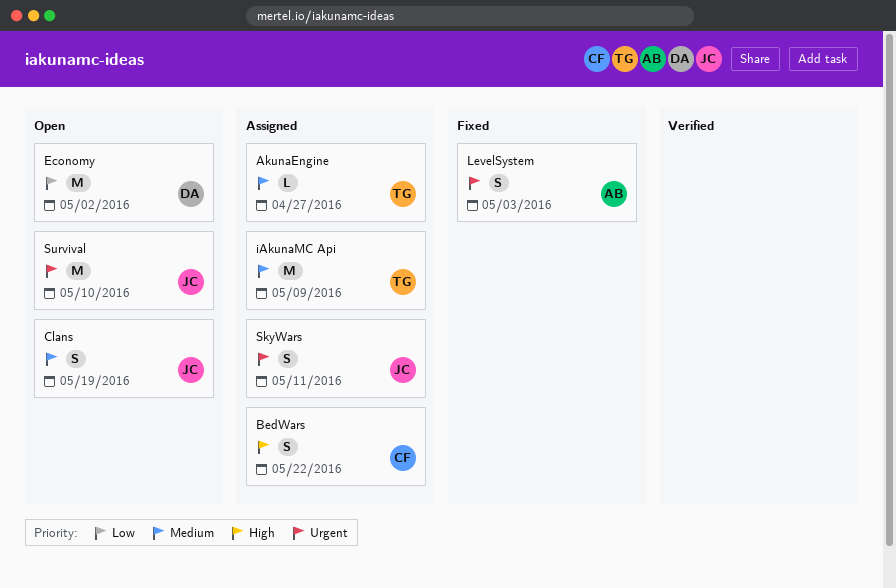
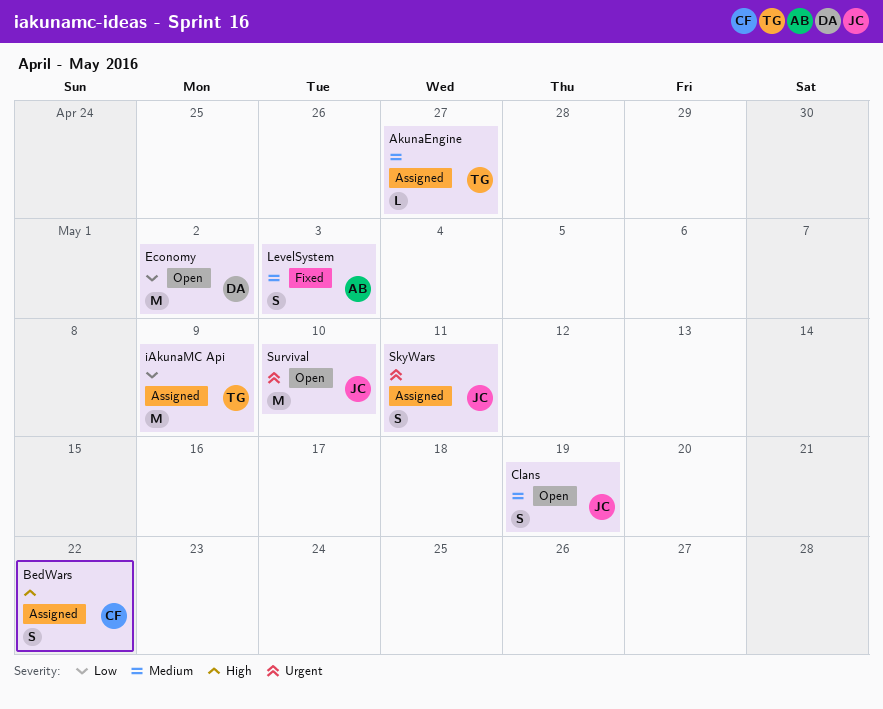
iAkunaMC Api, priority: Medium -> Low
LevelSystem, priority: Urgent -> Medium

